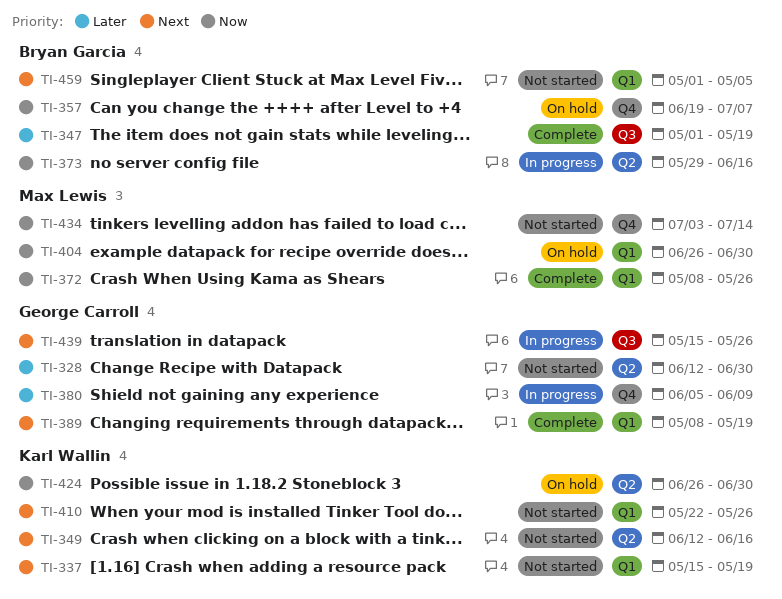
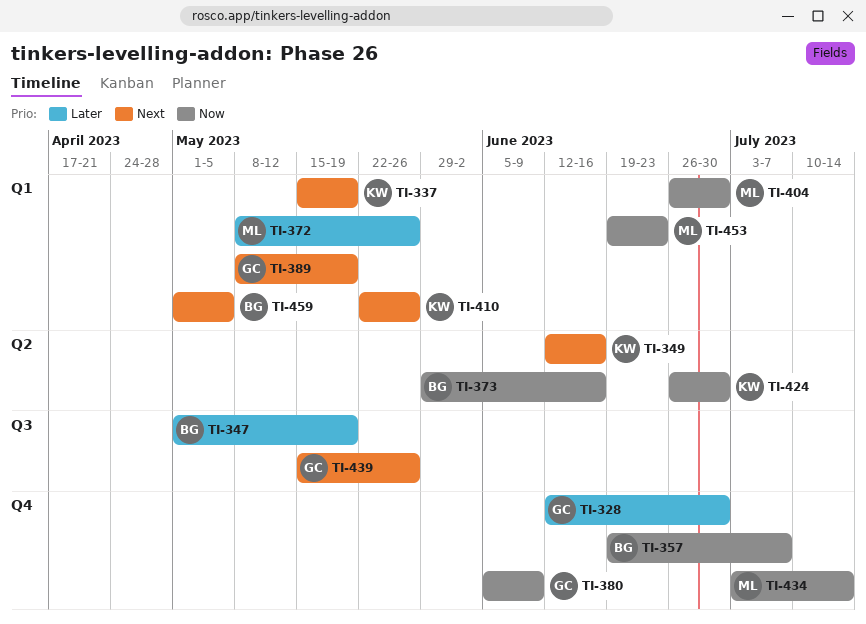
TI-328, label: Q2 -> Q4
TI-372, priority: Now -> Later
TI-380, priority: Later -> Now
TI-453: none -> present

